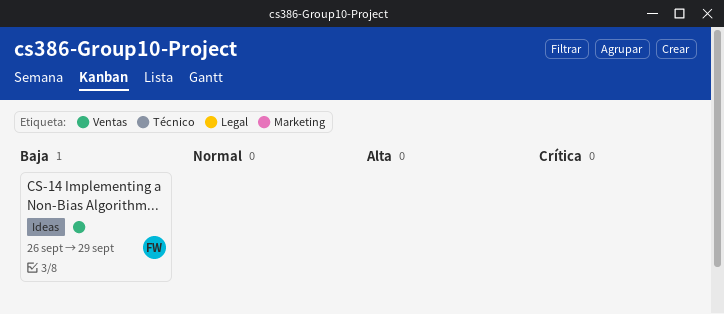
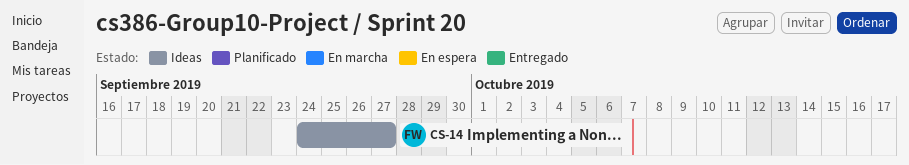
CS-14, start: Sep 26 -> Sep 24
CS-14, due: Sep 29 -> Sep 27

